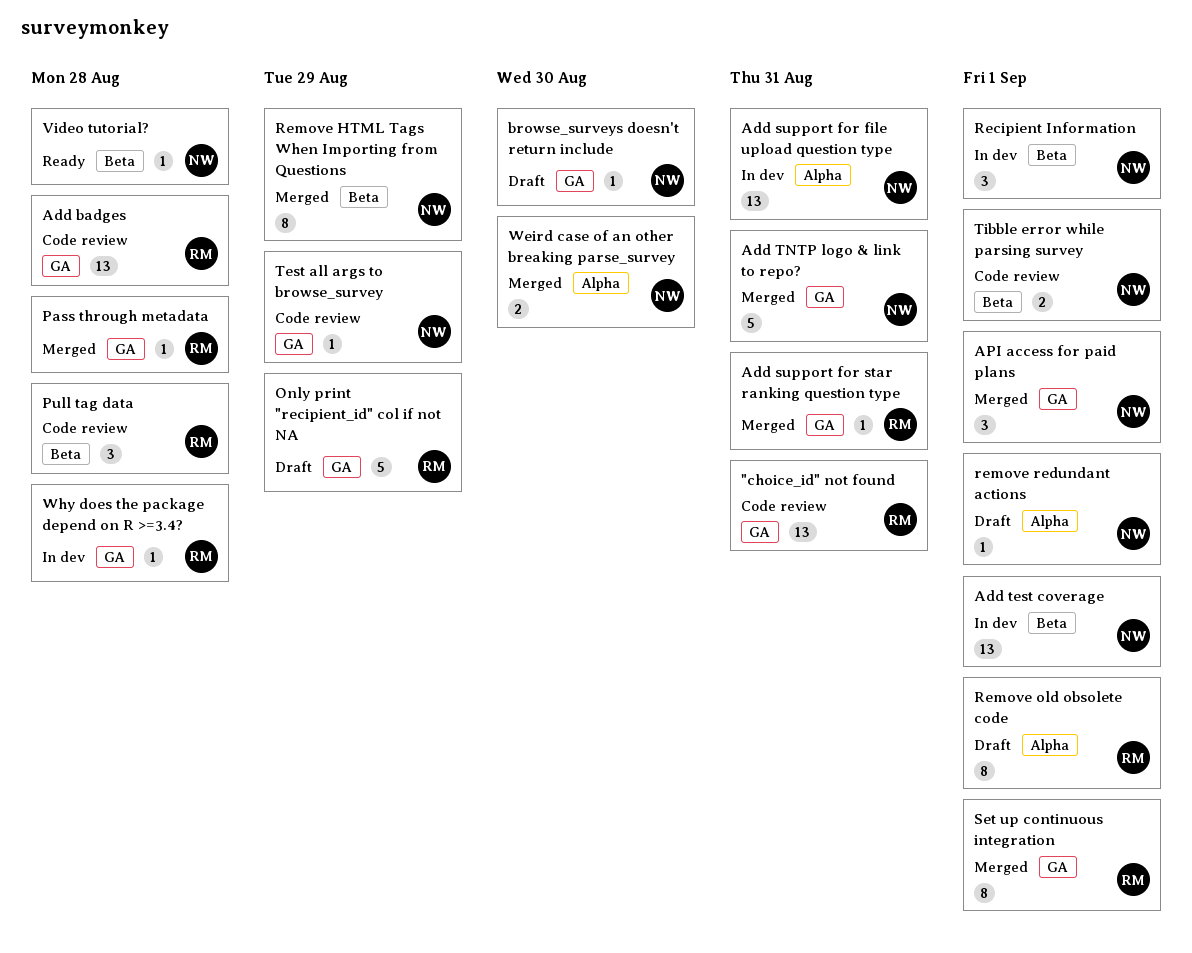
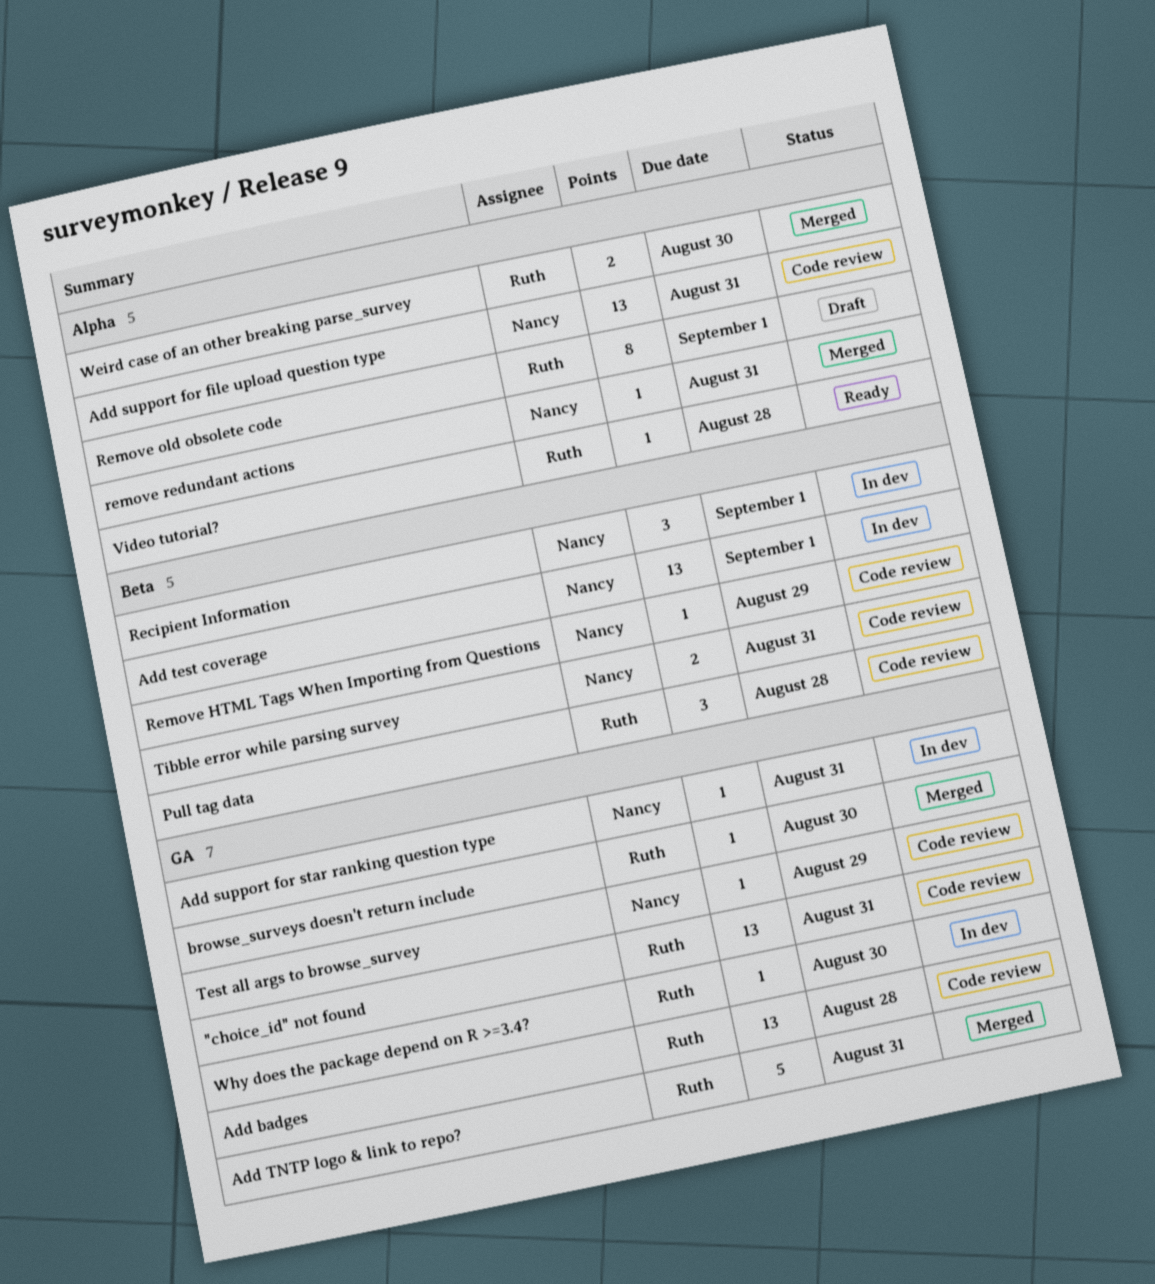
Add support for file upload question type, status: In dev -> Code review
Add support for star ranking question type, status: Merged -> In dev
Add support for star ranking question type, owner: Ruth -> Nancy
Add TNTP logo & link to repo?, owner: Nancy -> Ruth
API access for paid plans: present -> none
browse_surveys doesn't return include, status: Draft -> Merged
browse_surveys doesn't return include, owner: Nancy -> Ruth
Only print "recipient_id" col if not NA: present -> none
Pass through metadata: present -> none
Remove HTML Tags When Importing from Questions, status: Merged -> Code review
Remove HTML Tags When Importing from Questions, estimate: 8 -> 1
remove redundant actions, status: Draft -> Merged
remove redundant actions, due: Sep 1 -> Aug 31
Set up continuous integration: present -> none
Tibble error while parsing survey, due: Sep 1 -> Aug 31
Video tutorial?, owner: Nancy -> Ruth
Video tutorial?, label: Beta -> Alpha
Weird case of an other breaking parse_survey, owner: Nancy -> Ruth
Why does the package depend on R >=3.4?, due: Aug 28 -> Aug 30

